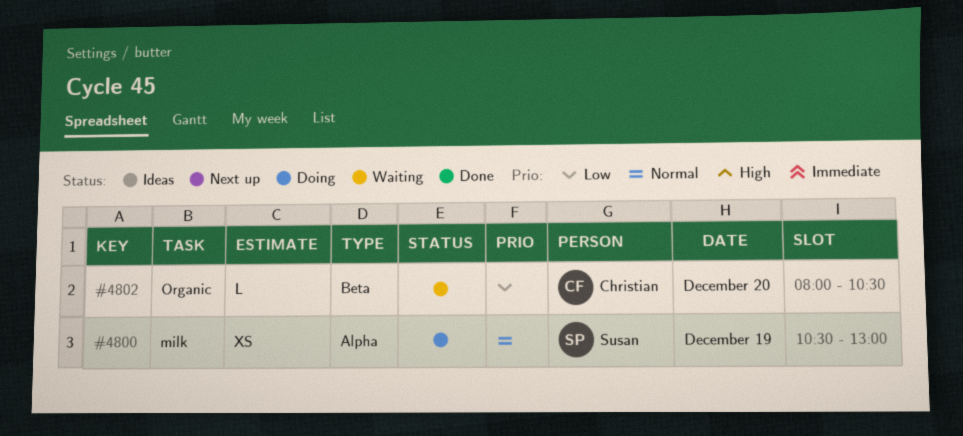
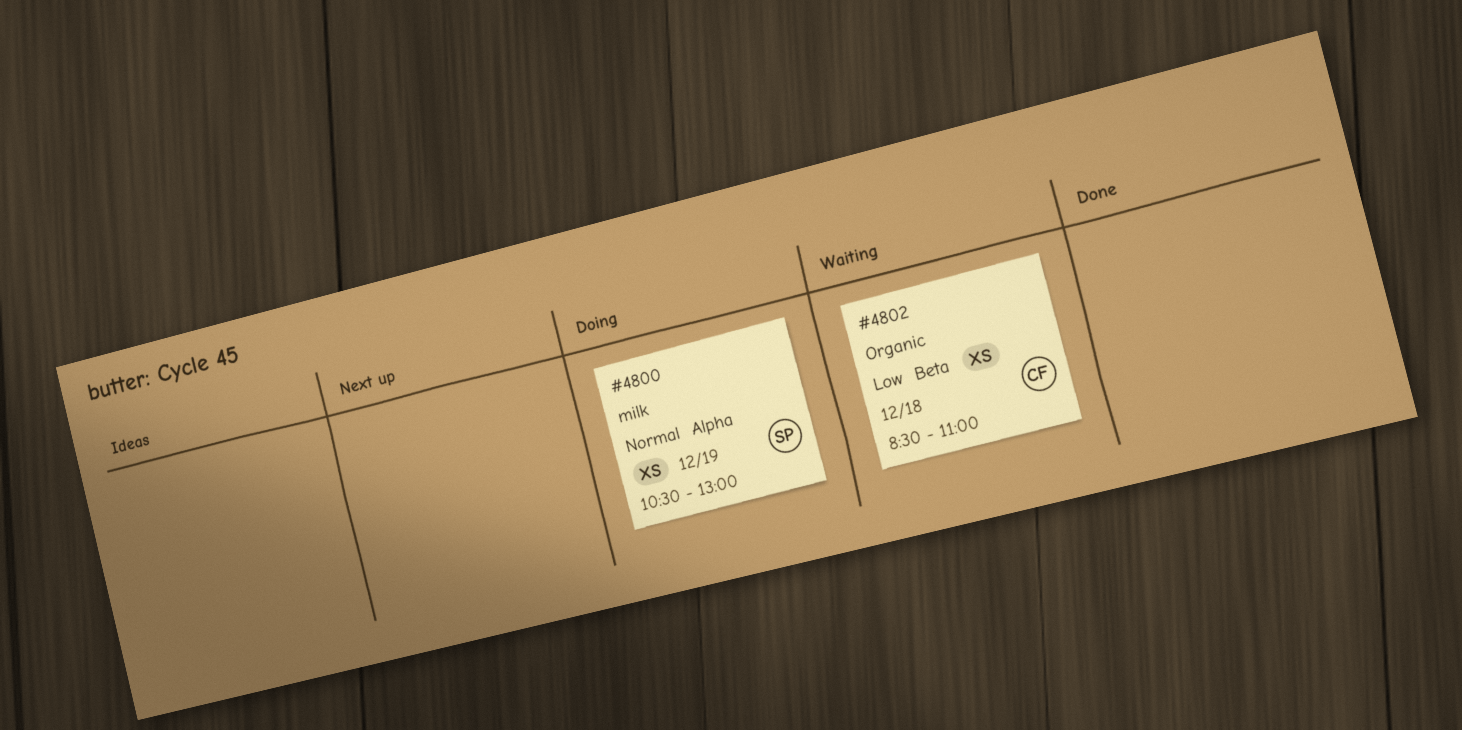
#4802, estimate: L -> XS
#4802, day: Dec 20 -> Dec 18
#4802, begins: 08:00 -> 08:30
#4802, ends: 10:30 -> 11:00

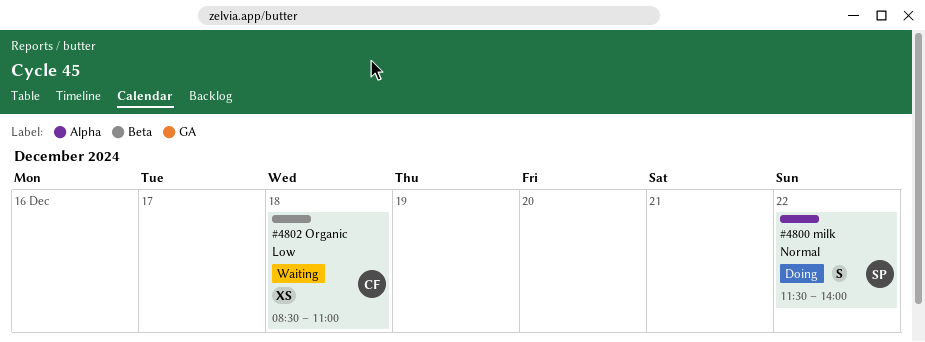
#4800, estimate: XS -> S
#4800, day: Dec 19 -> Dec 22
#4800, begins: 10:30 -> 11:30
#4800, ends: 13:00 -> 14:00

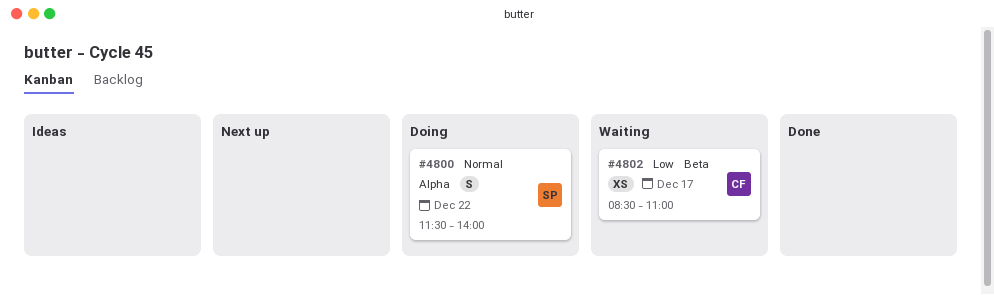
#4802, day: Dec 18 -> Dec 17

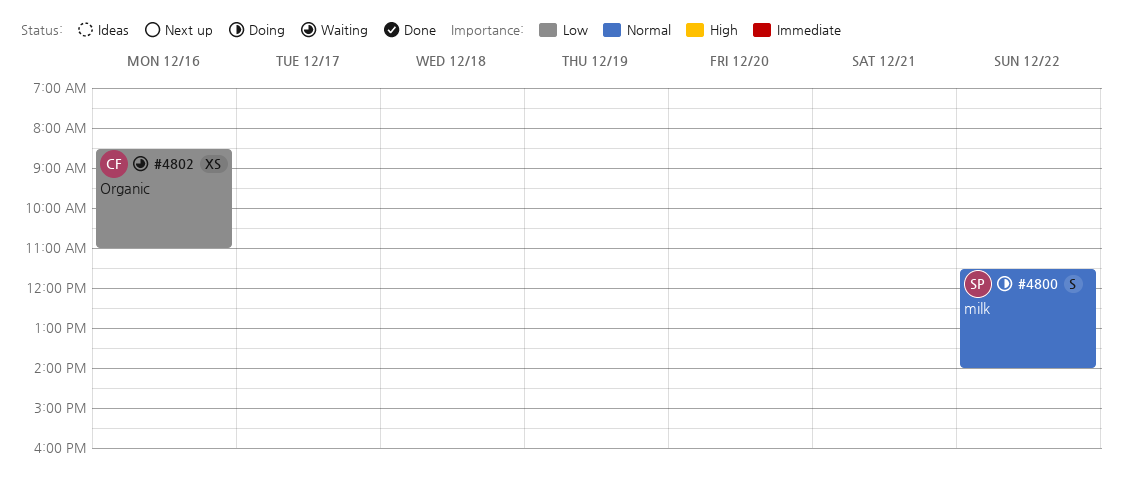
#4802, day: Dec 17 -> Dec 16

